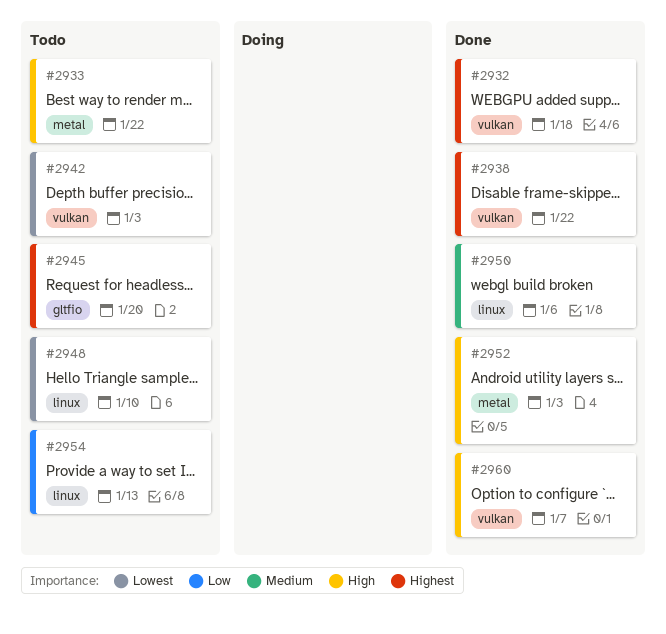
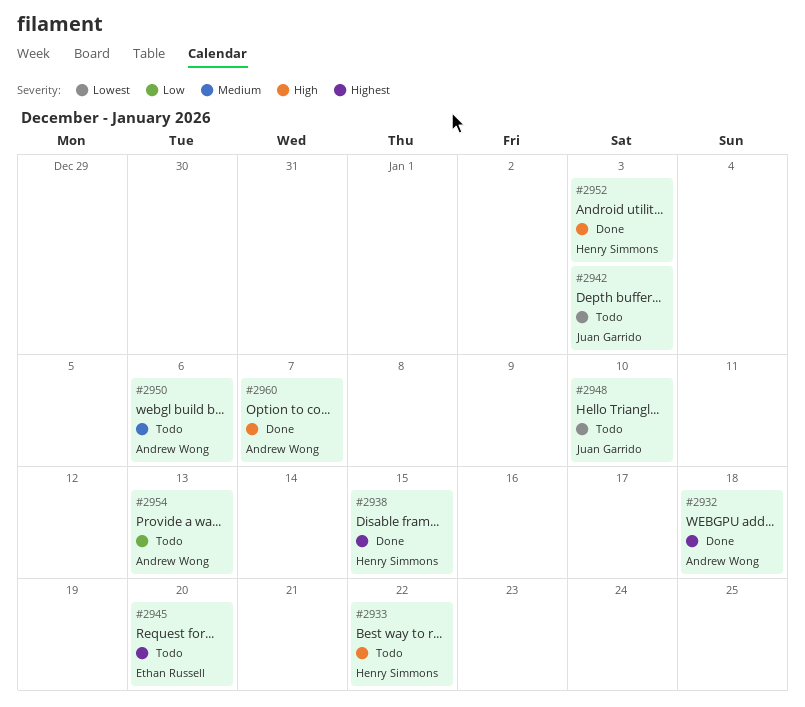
#2938, due: Jan 22 -> Jan 15
#2950, status: Done -> Todo

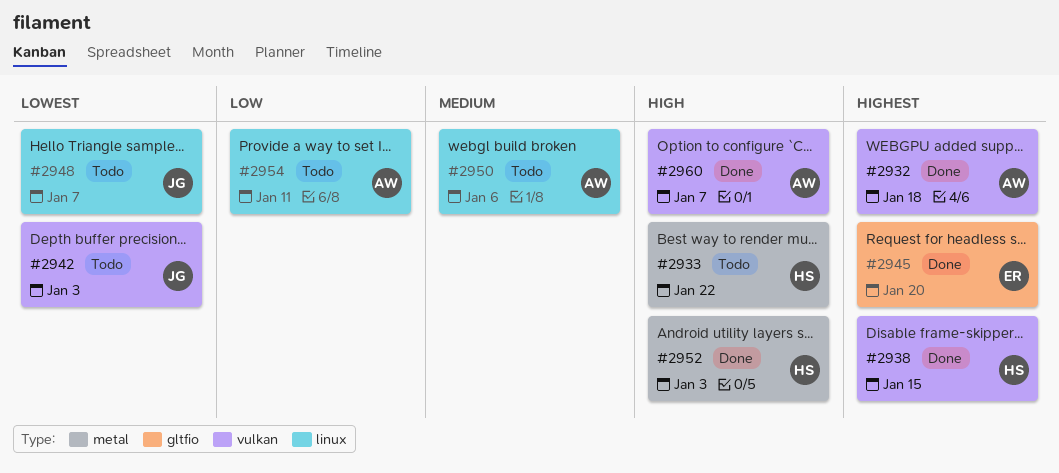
#2945, status: Todo -> Done
#2948, due: Jan 10 -> Jan 7
#2954, due: Jan 13 -> Jan 11

